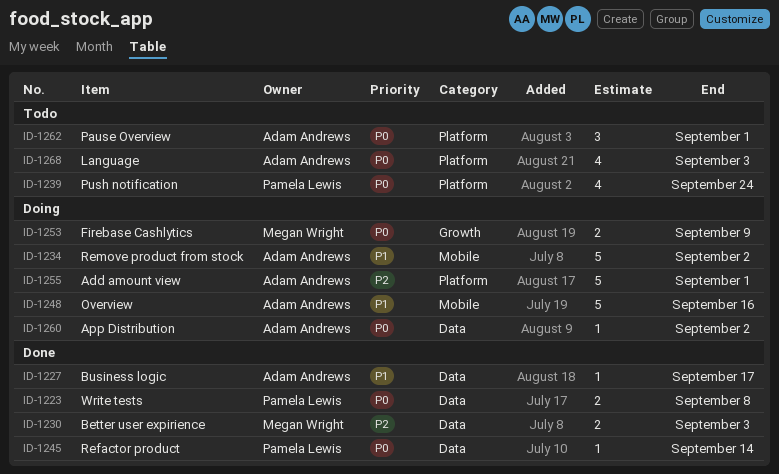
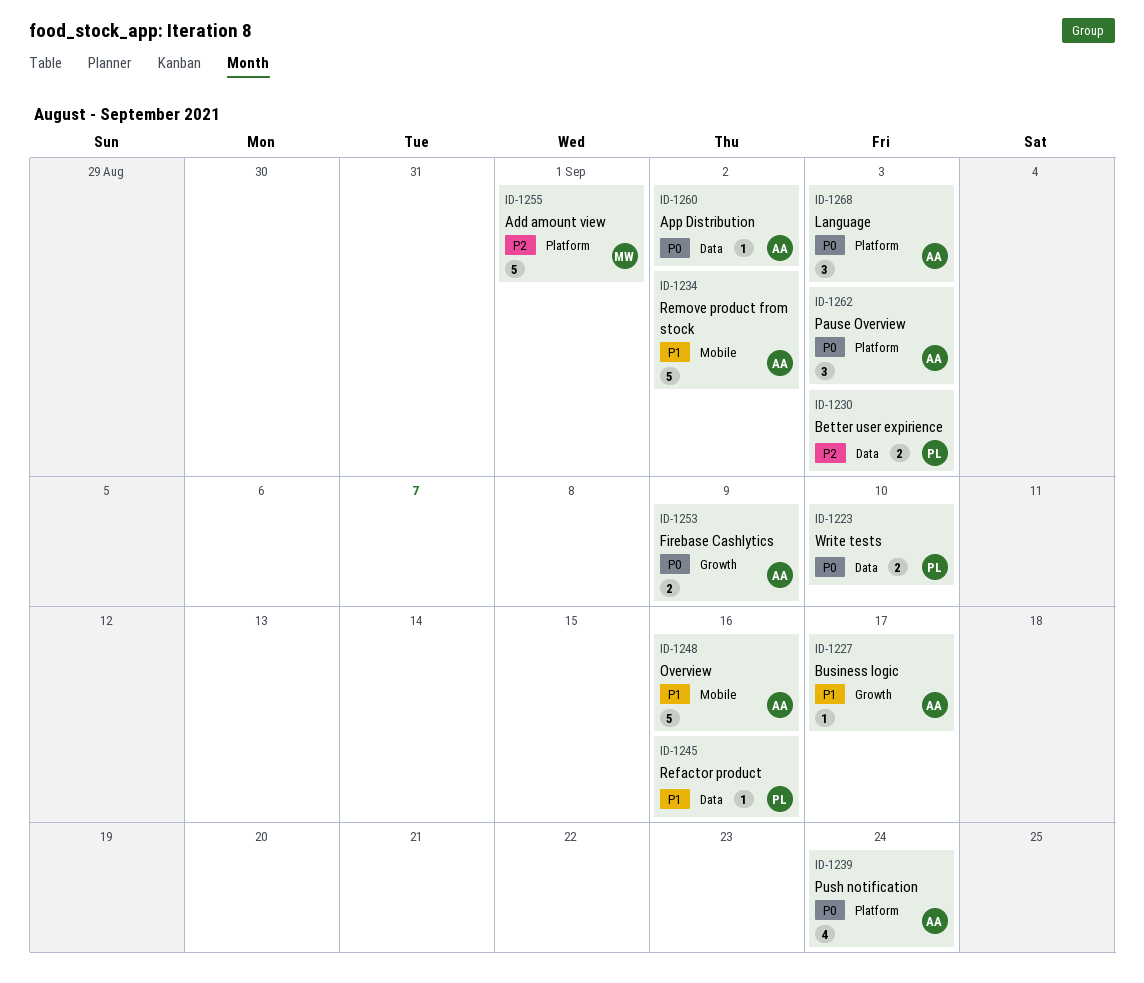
ID-1223, due: Sep 8 -> Sep 10
ID-1227, label: Data -> Growth
ID-1230, owner: Megan Wright -> Pamela Lewis
ID-1239, owner: Pamela Lewis -> Adam Andrews
ID-1245, priority: P0 -> P1
ID-1245, due: Sep 14 -> Sep 16
ID-1253, owner: Megan Wright -> Adam Andrews
ID-1255, owner: Adam Andrews -> Megan Wright
ID-1262, due: Sep 1 -> Sep 3
ID-1268, estimate: 4 -> 3

